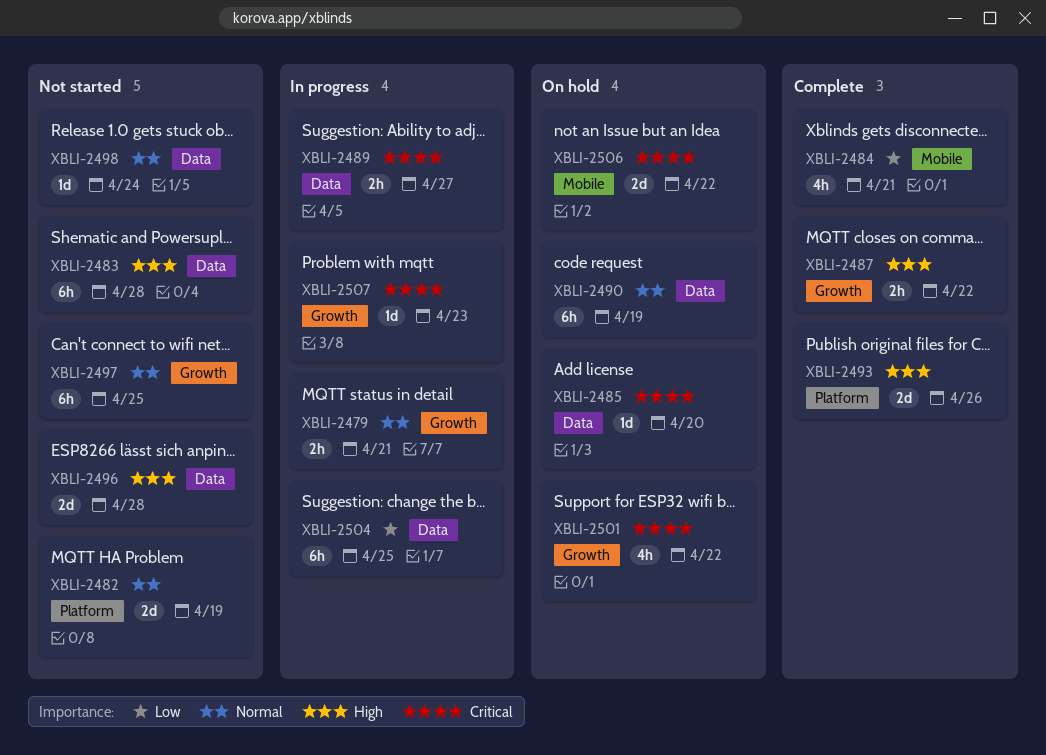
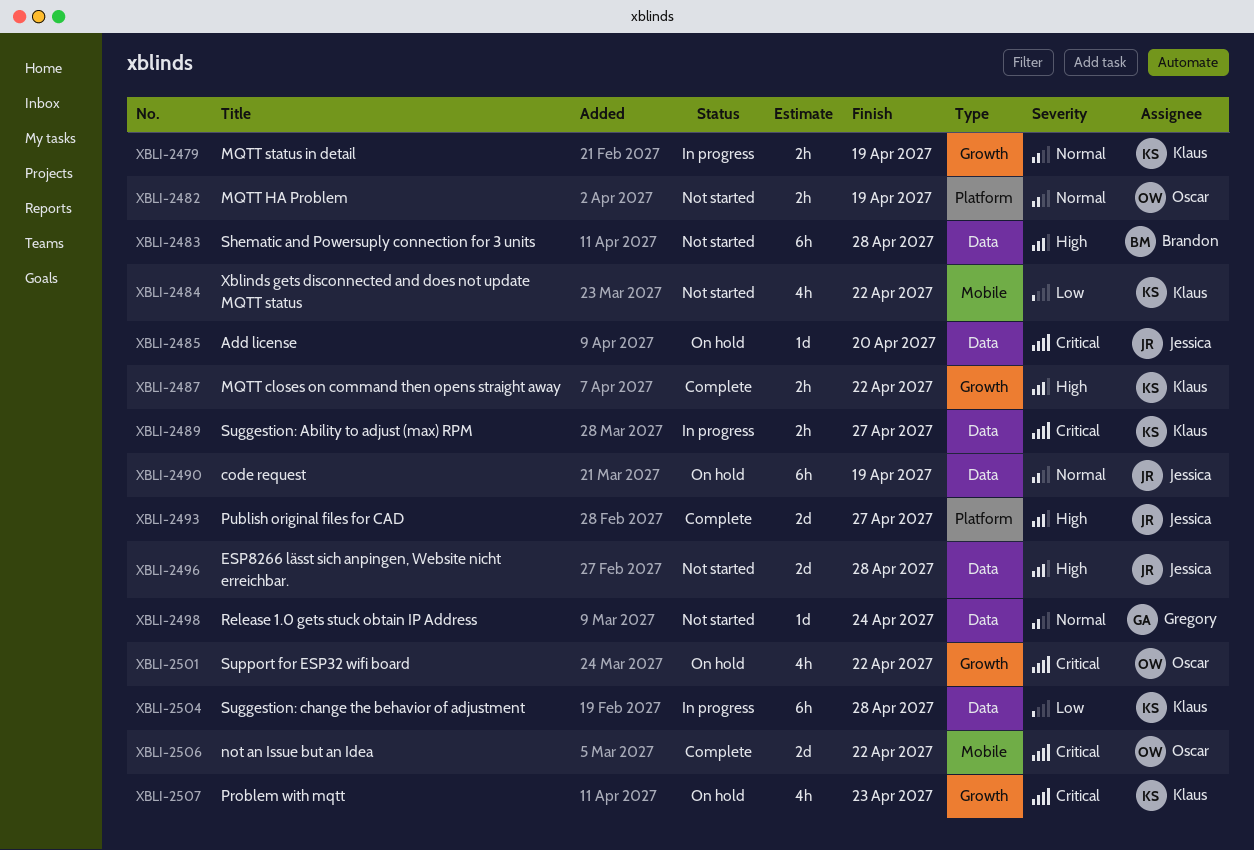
XBLI-2479, due: Apr 21 -> Apr 19
XBLI-2482, estimate: 2d -> 2h
XBLI-2484, status: Complete -> Not started
XBLI-2484, due: Apr 21 -> Apr 22
XBLI-2493, due: Apr 26 -> Apr 27
XBLI-2497: present -> none
XBLI-2504, due: Apr 25 -> Apr 28
XBLI-2506, status: On hold -> Complete
XBLI-2507, status: In progress -> On hold
XBLI-2507, estimate: 1d -> 4h

